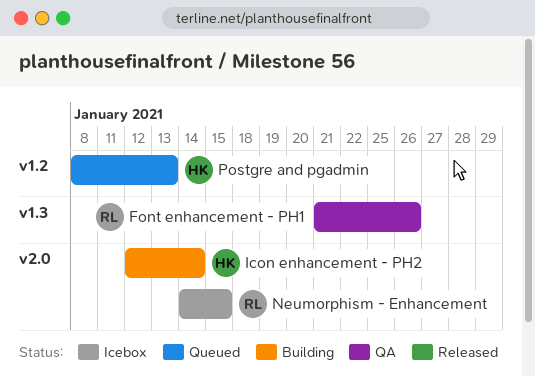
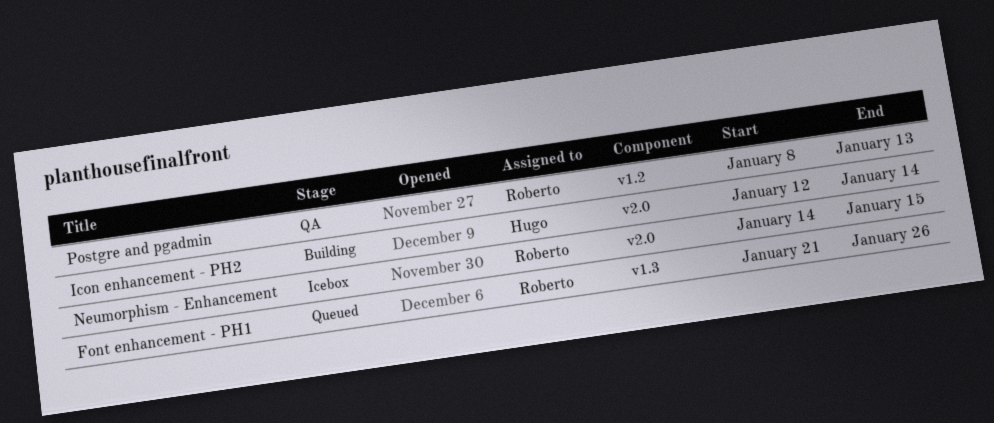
Font enhancement - PH1, status: QA -> Queued
Postgre and pgadmin, status: Queued -> QA
Postgre and pgadmin, owner: Hugo -> Roberto

